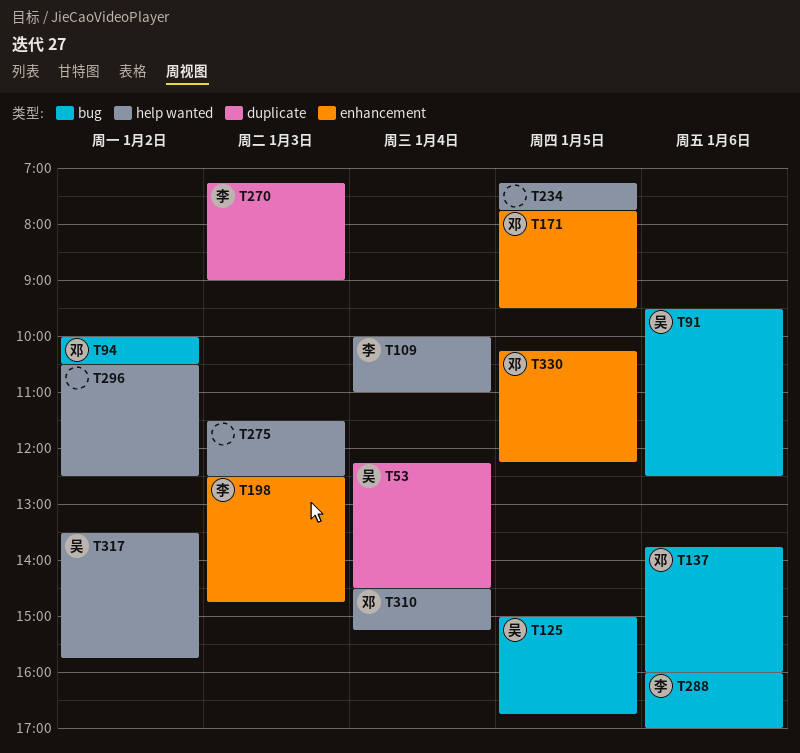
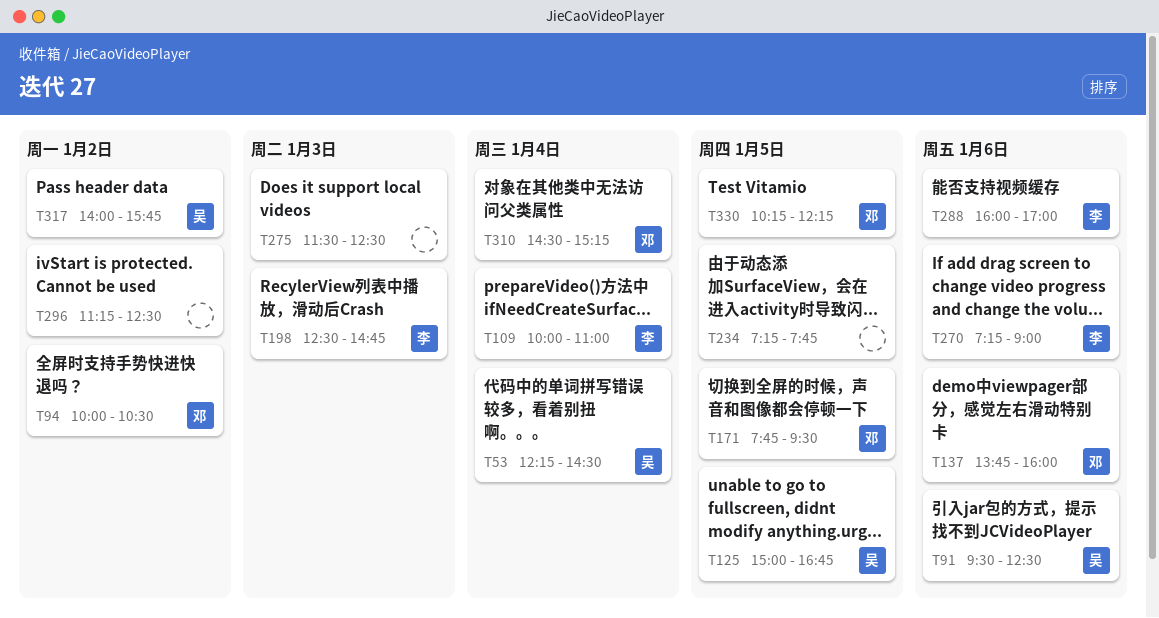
T270, day: Jan 3 -> Jan 6
T296, begins: 10:30 -> 11:15
T317, begins: 13:30 -> 14:00

